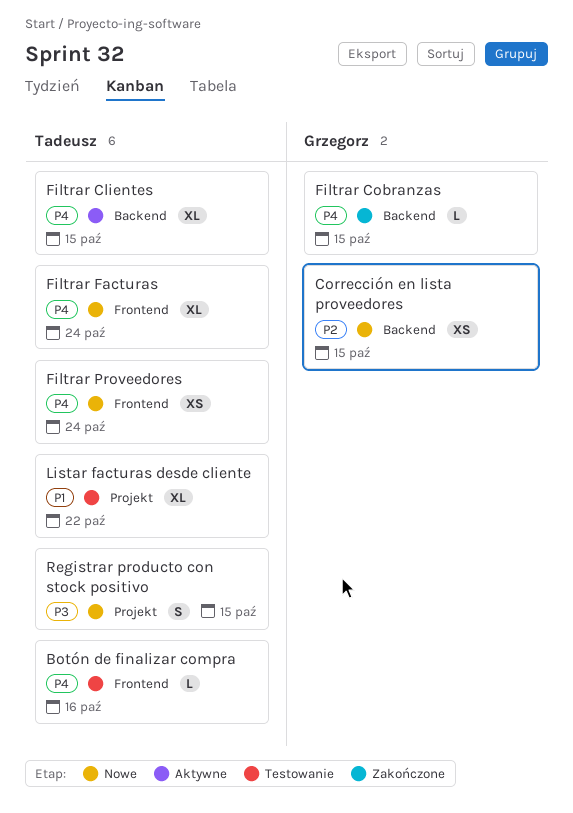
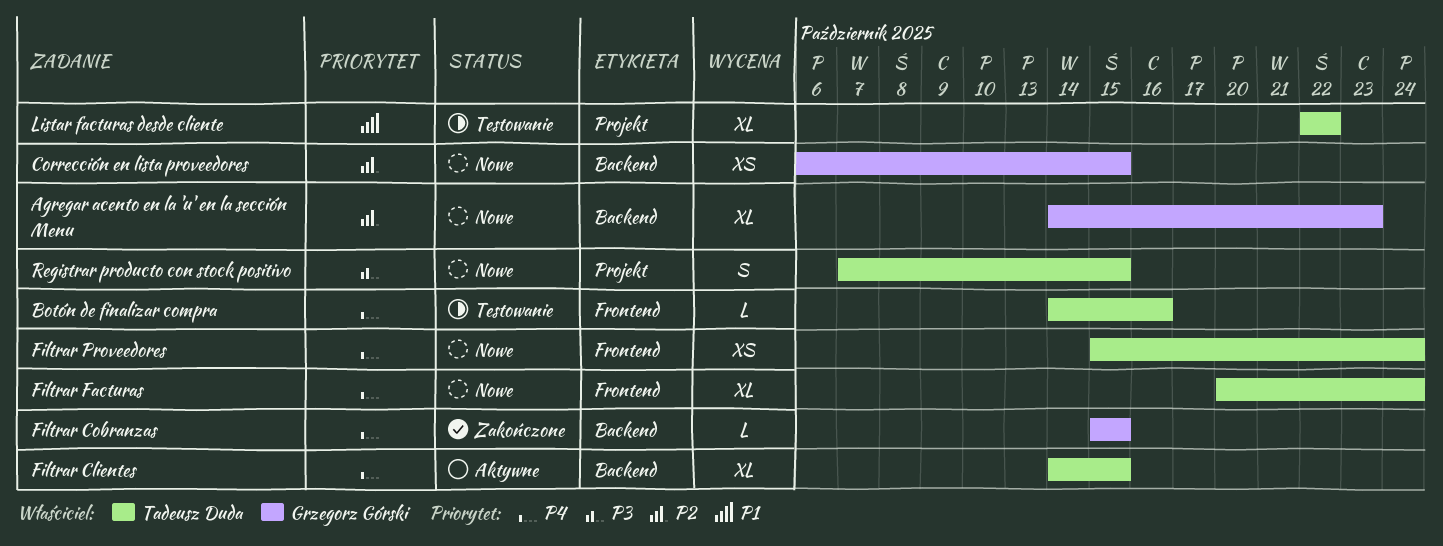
Agregar acento en la 'u' en la sección Menu: none -> present

